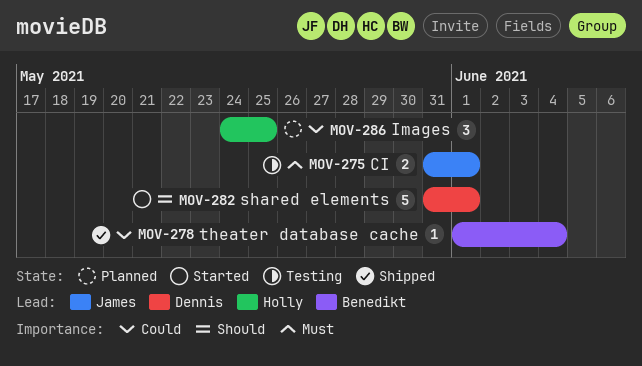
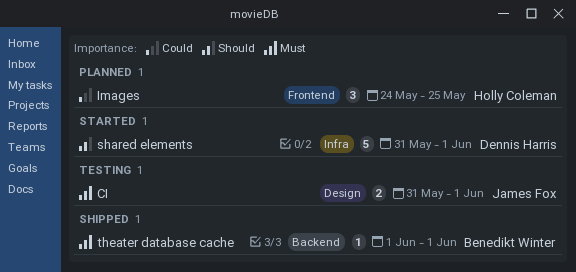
theater database cache, priority: Could -> Must
theater database cache, due: Jun 4 -> Jun 1

